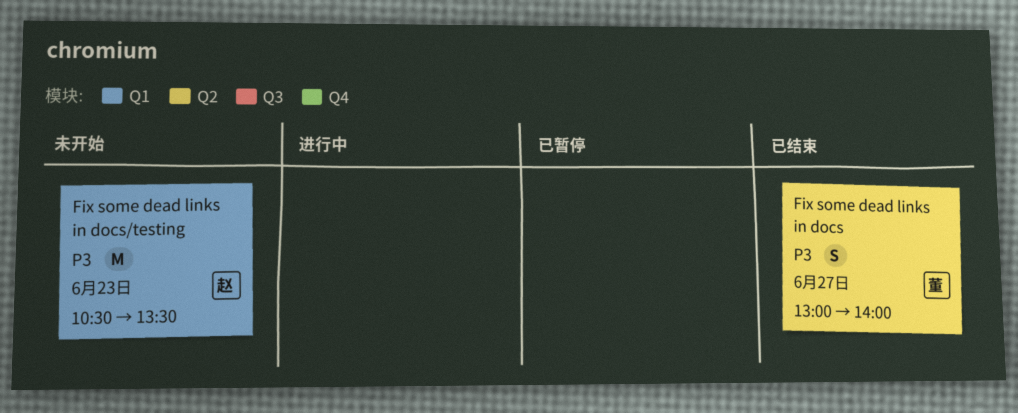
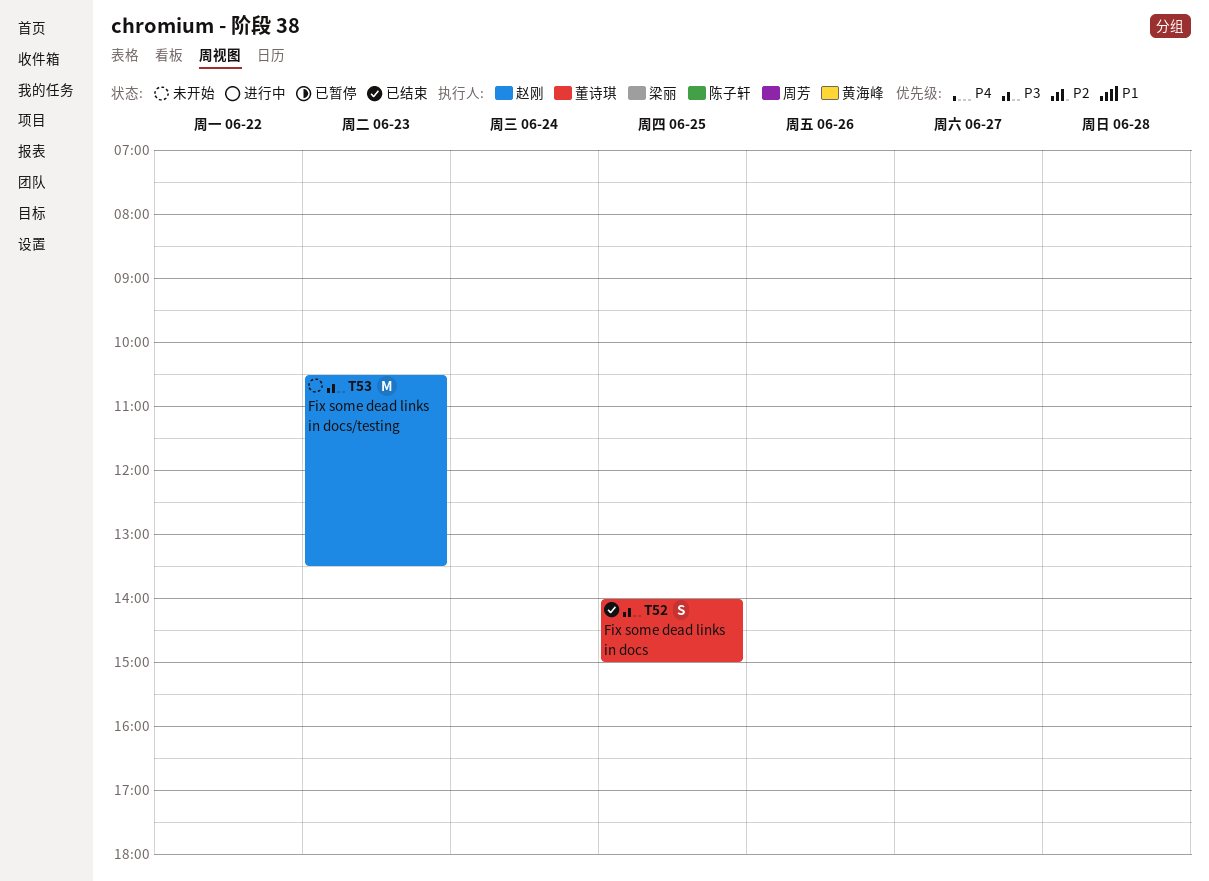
Fix some dead links in docs, day: Jun 27 -> Jun 25
Fix some dead links in docs, begins: 13:00 -> 14:00
Fix some dead links in docs, ends: 14:00 -> 15:00

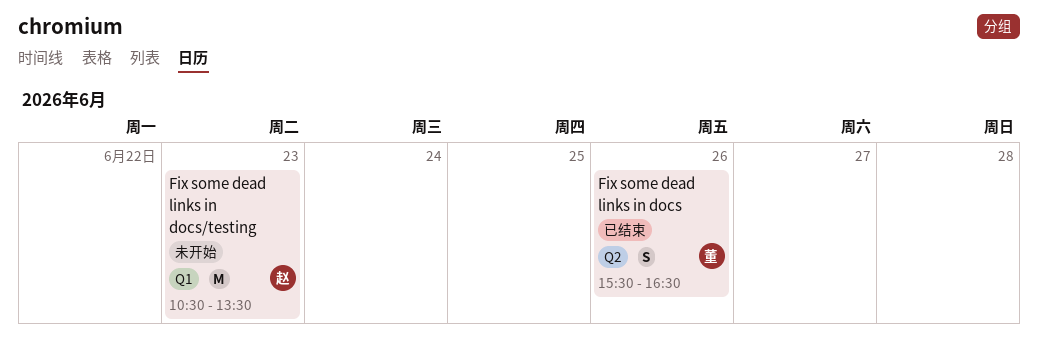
Fix some dead links in docs, day: Jun 25 -> Jun 26
Fix some dead links in docs, begins: 14:00 -> 15:30
Fix some dead links in docs, ends: 15:00 -> 16:30

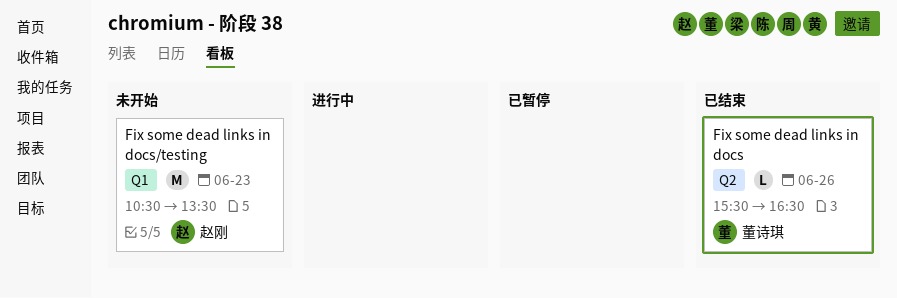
Fix some dead links in docs, estimate: S -> L

